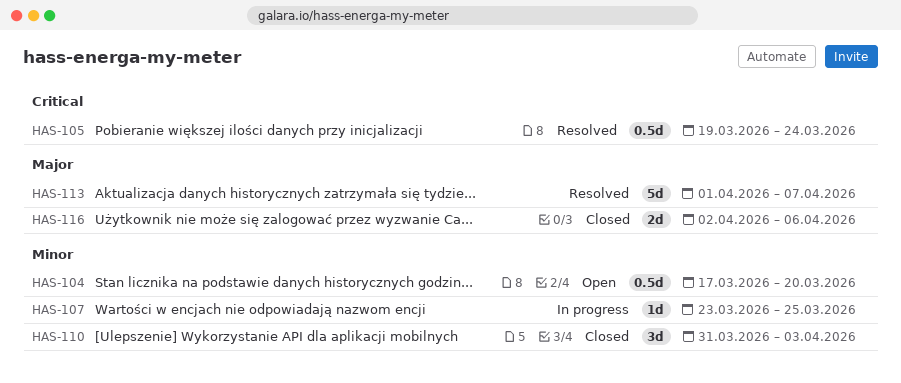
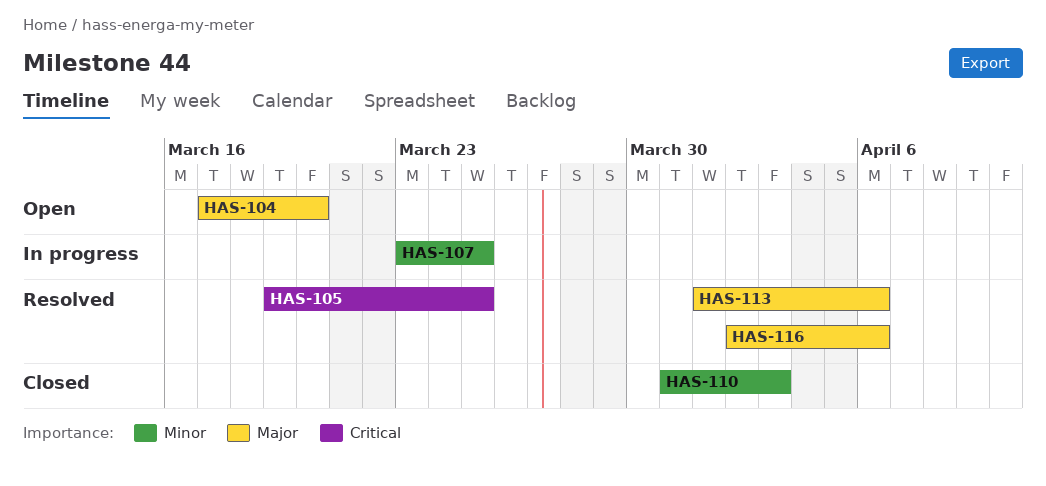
HAS-104, priority: Minor -> Major
HAS-105, due: Mar 24 -> Mar 25
HAS-113, due: Apr 7 -> Apr 6
HAS-116, status: Closed -> Resolved

